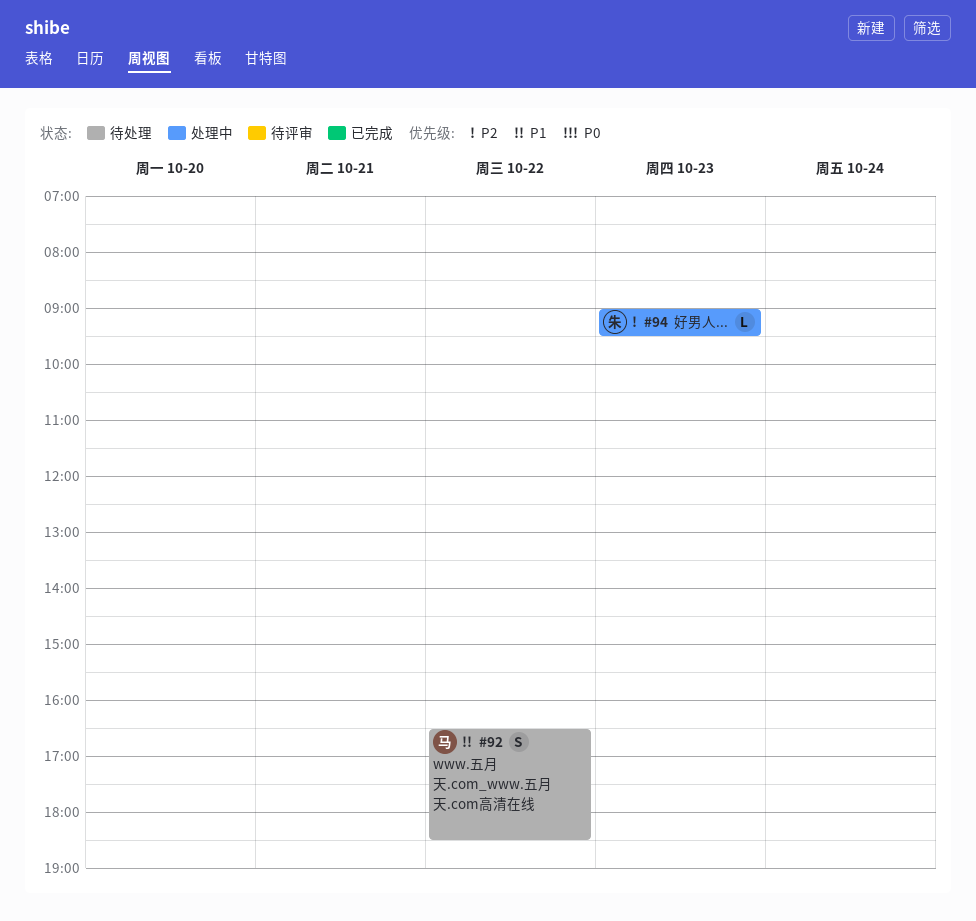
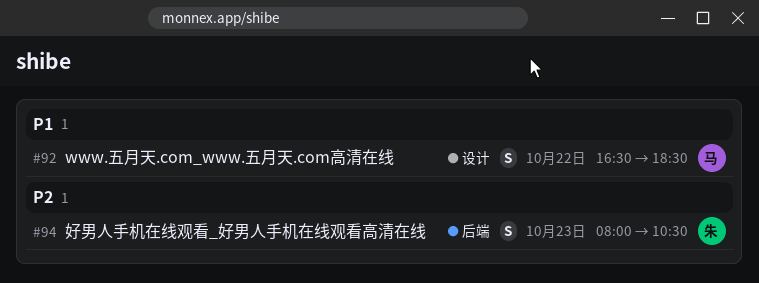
#94, estimate: L -> S
#94, begins: 09:00 -> 08:00
#94, ends: 09:30 -> 10:30

